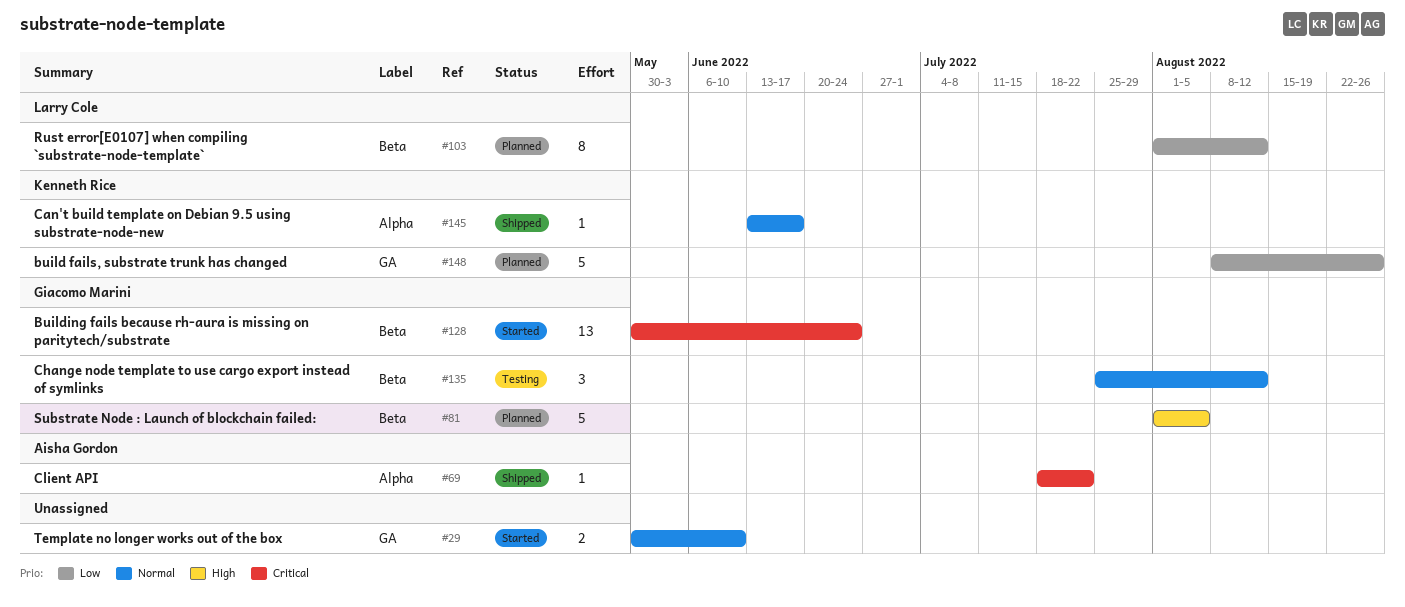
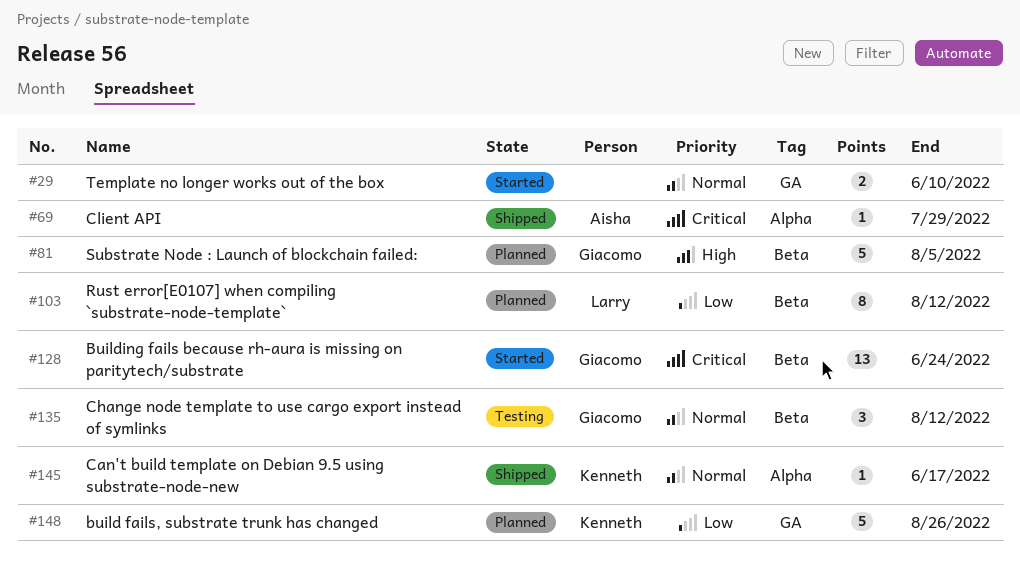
#69, due: Jul 22 -> Jul 29

